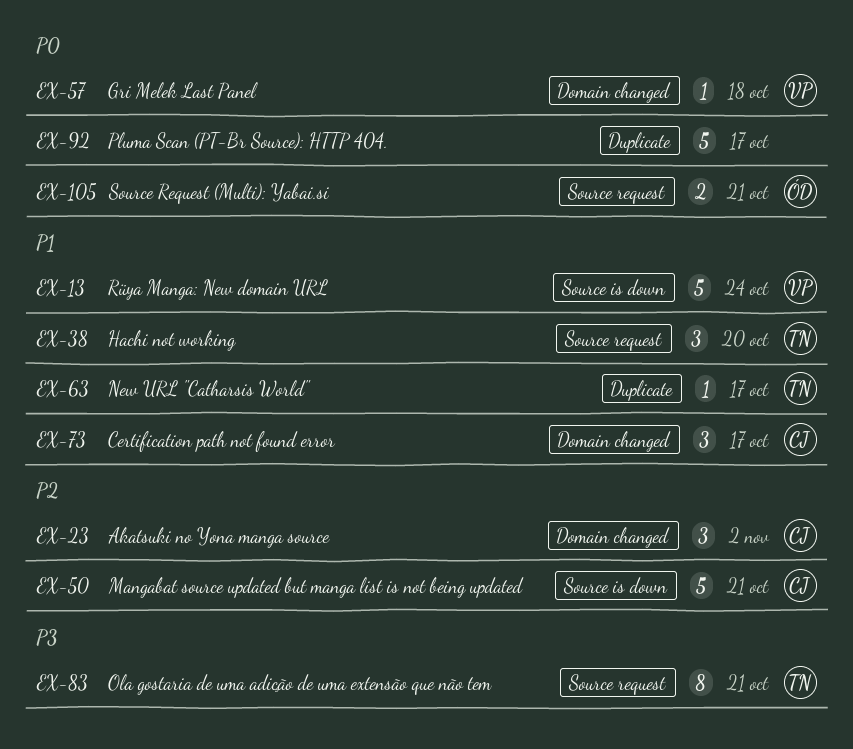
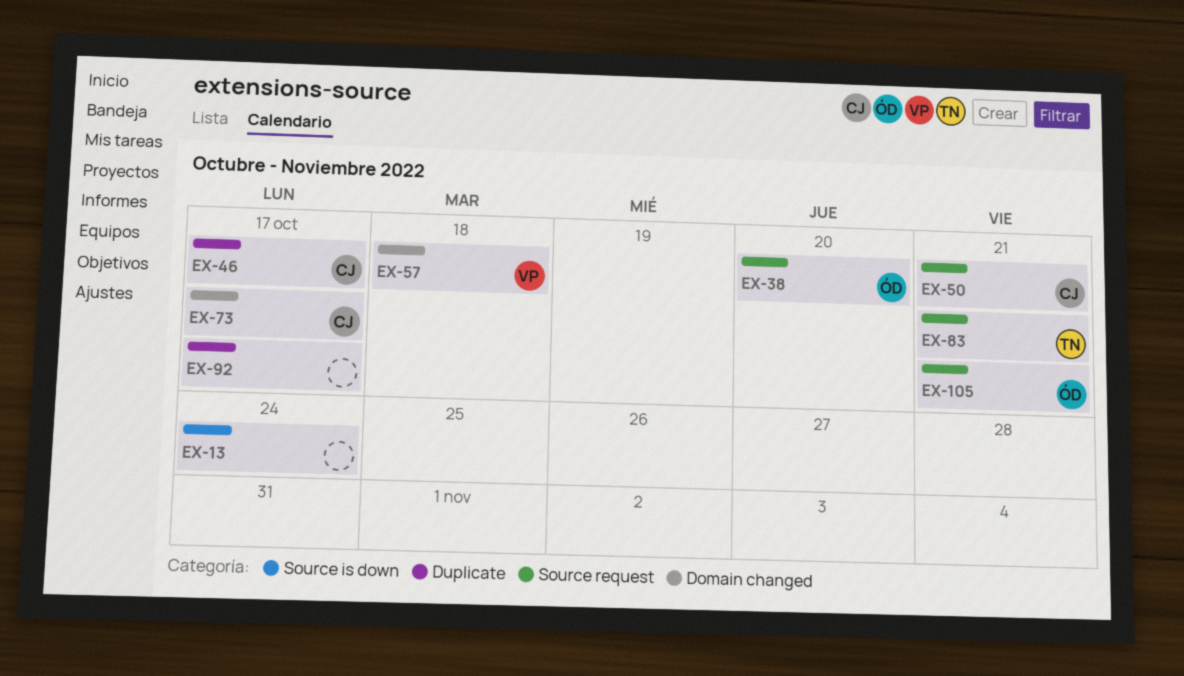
EX-13, owner: VP -> none
EX-23: present -> none
EX-38, owner: TN -> ÓD
EX-46: none -> present
EX-50, label: Source is down -> Source request
EX-63: present -> none

